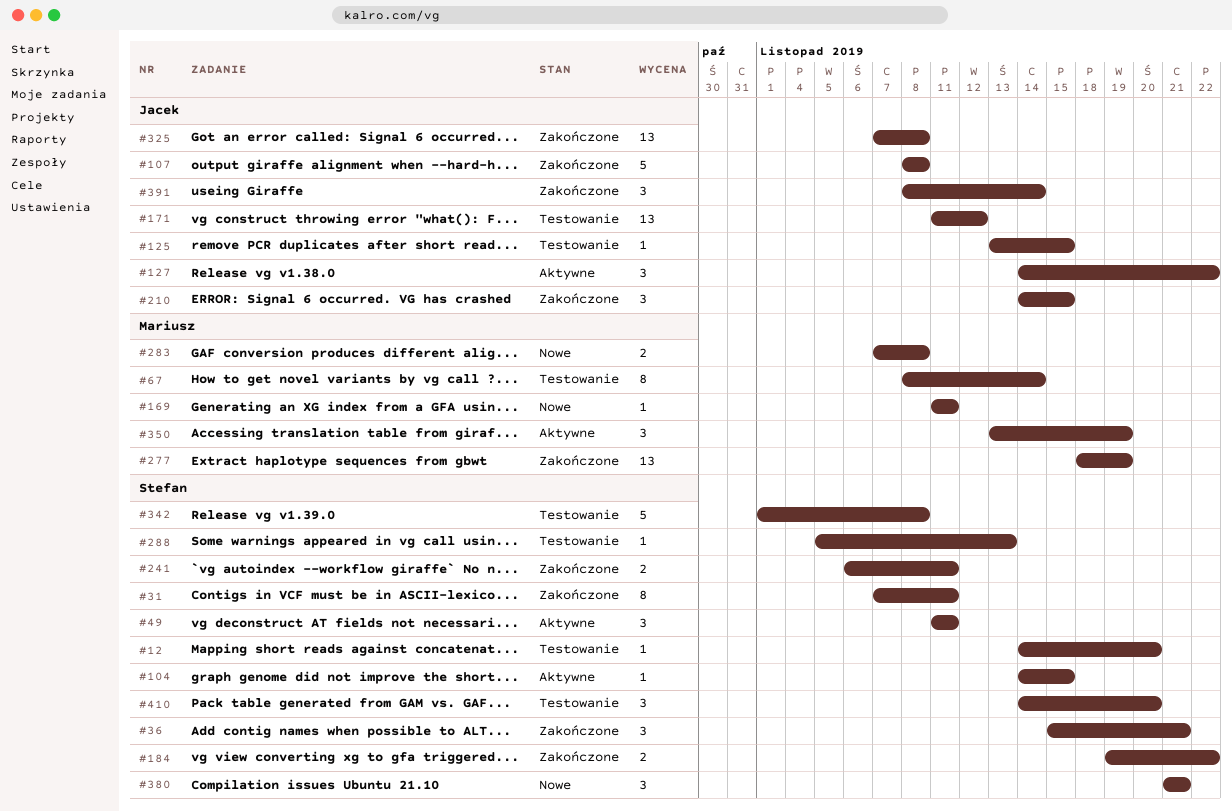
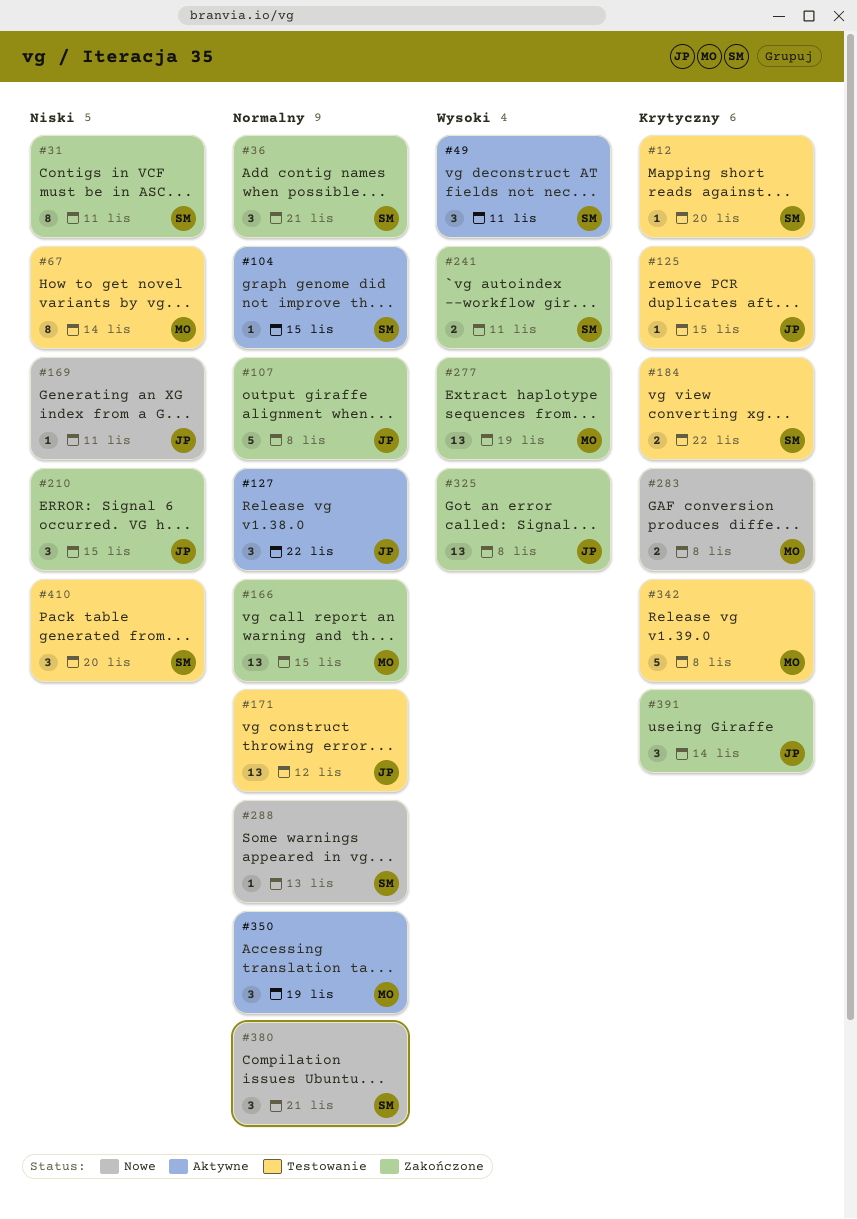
#166: none -> present
#169, owner: Mariusz -> Jacek
#184, status: Zakończone -> Testowanie
#288, status: Testowanie -> Nowe
#342, owner: Stefan -> Mariusz

